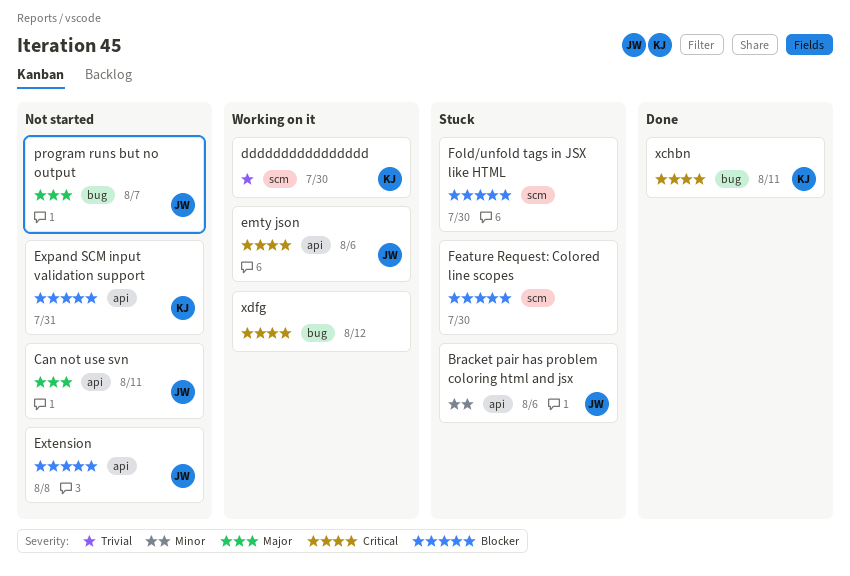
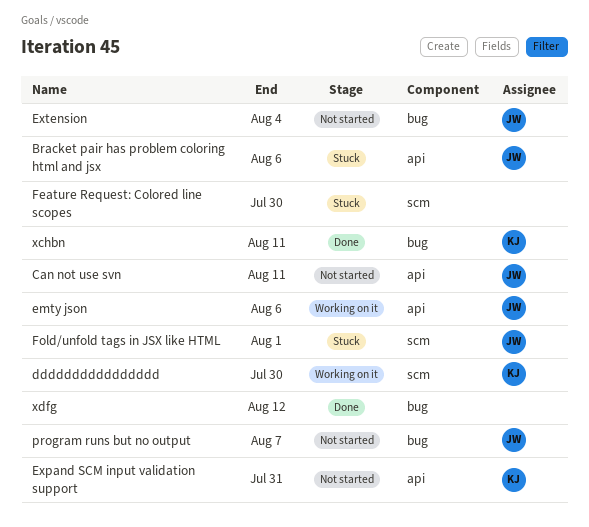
Extension, label: api -> bug
Extension, due: Aug 8 -> Aug 4
Fold/unfold tags in JSX like HTML, owner: none -> JW
Fold/unfold tags in JSX like HTML, due: Jul 30 -> Aug 1
xdfg, status: Working on it -> Done

